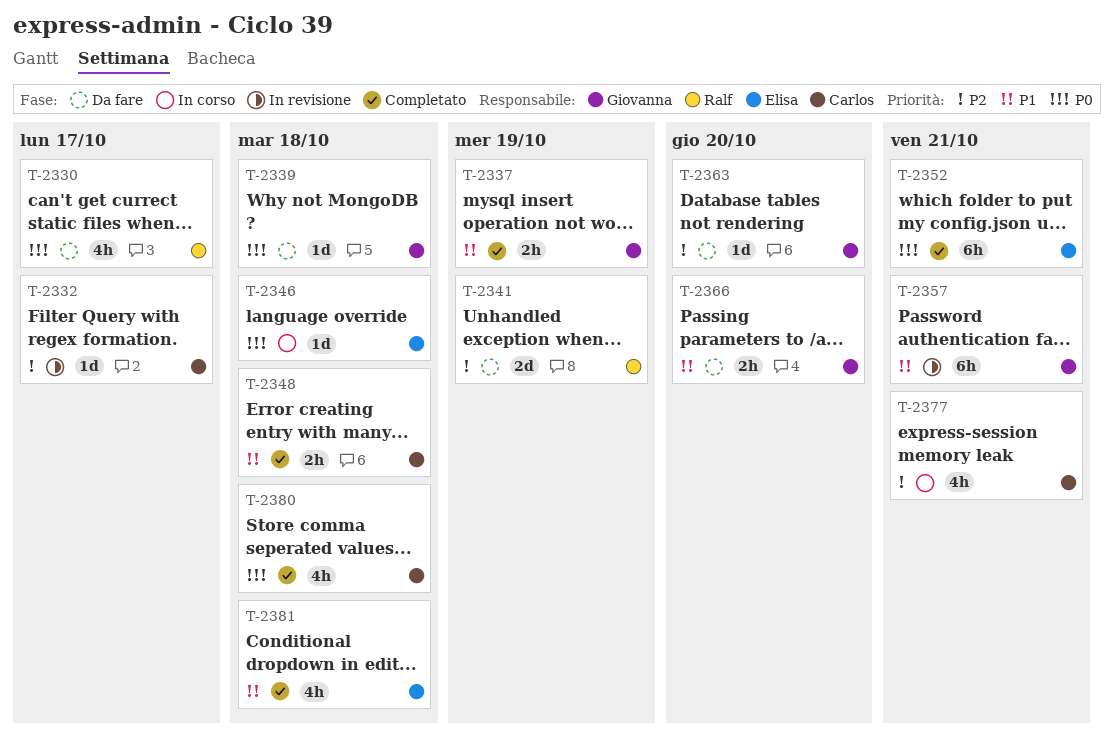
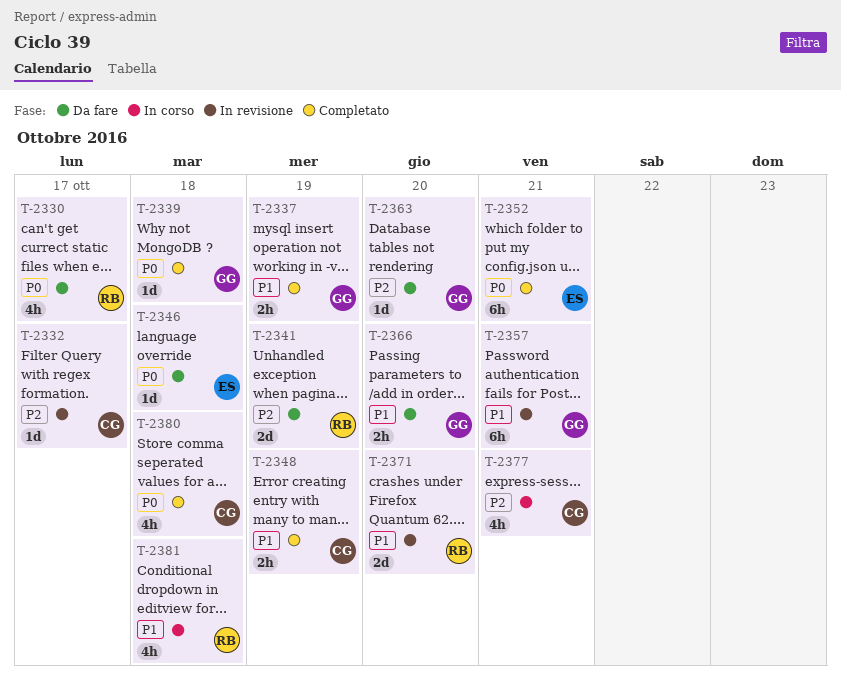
T-2339, status: Da fare -> Completato
T-2346, status: In corso -> Da fare
T-2348, due: Oct 18 -> Oct 19
T-2371: none -> present
T-2381, status: Completato -> In corso
T-2381, owner: Elisa -> Ralf

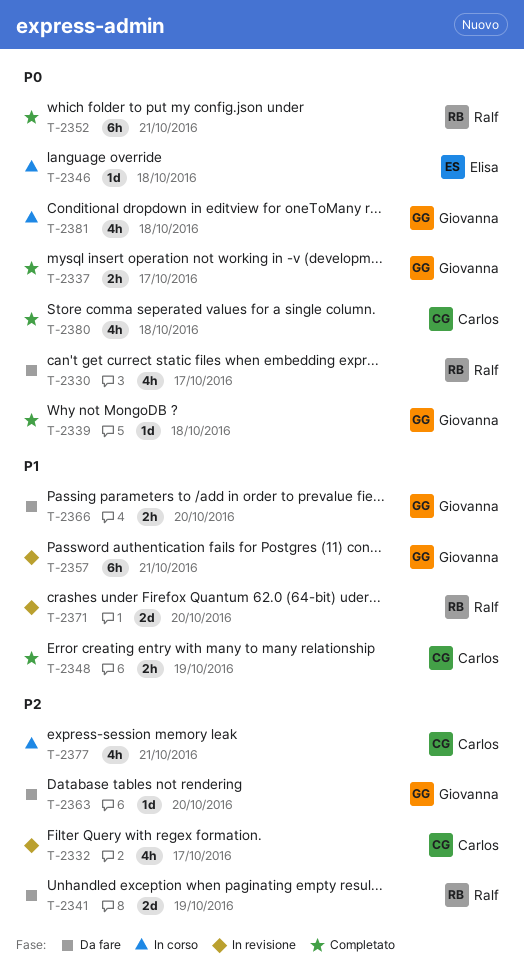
T-2332, estimate: 1d -> 4h
T-2337, priority: P1 -> P0
T-2337, due: Oct 19 -> Oct 17
T-2346, status: Da fare -> In corso
T-2352, owner: Elisa -> Ralf
T-2381, owner: Ralf -> Giovanna
T-2381, priority: P1 -> P0

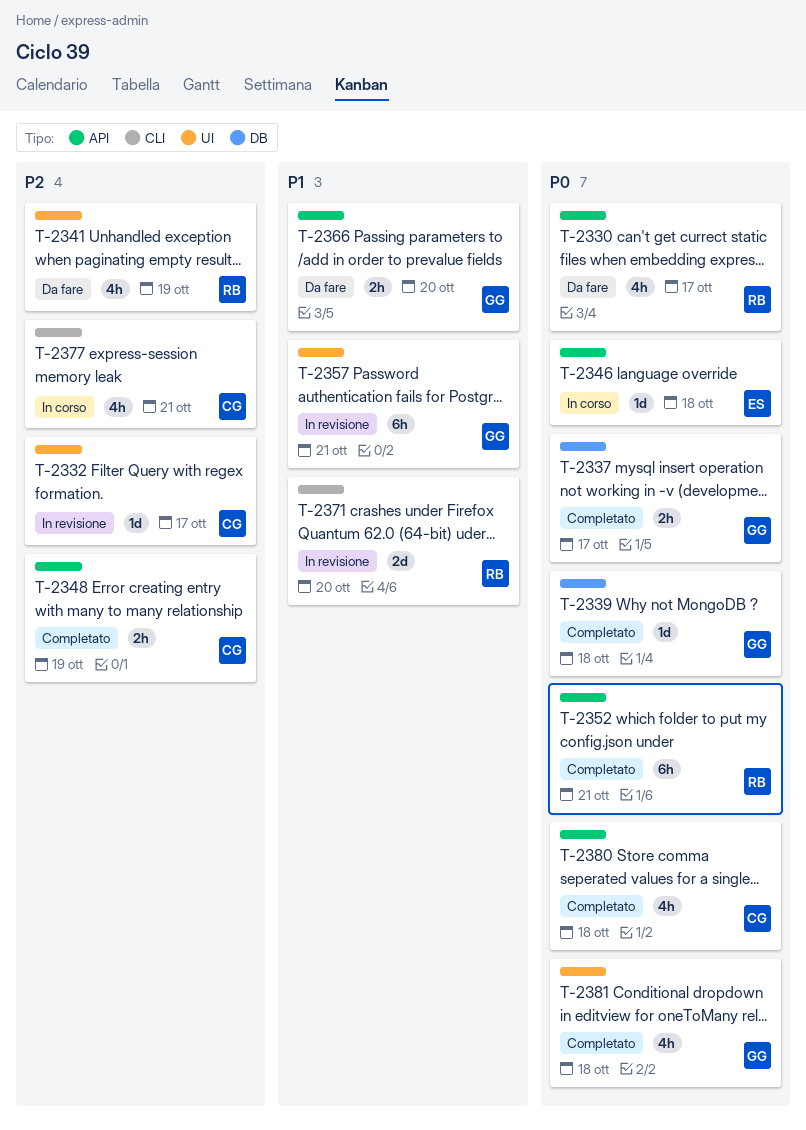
T-2332, estimate: 4h -> 1d
T-2341, estimate: 2d -> 4h
T-2348, priority: P1 -> P2
T-2363: present -> none
T-2381, status: In corso -> Completato

